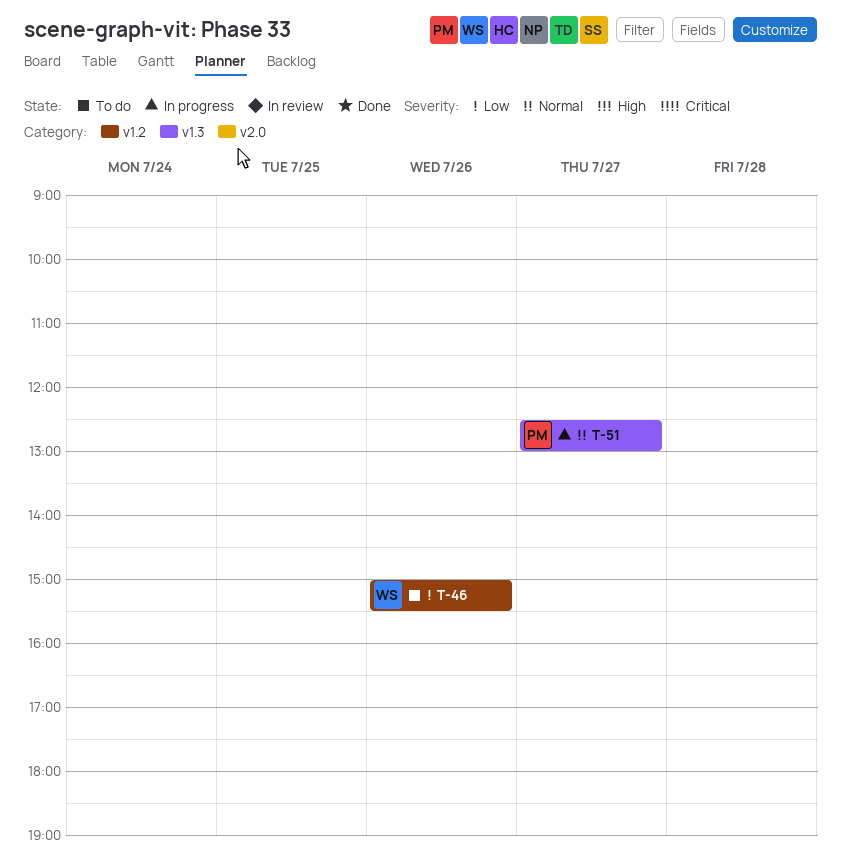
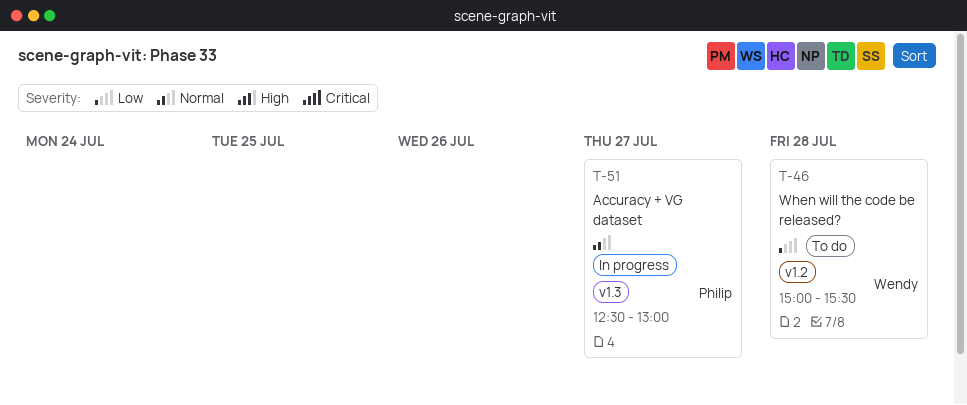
T-46, day: Jul 26 -> Jul 28

